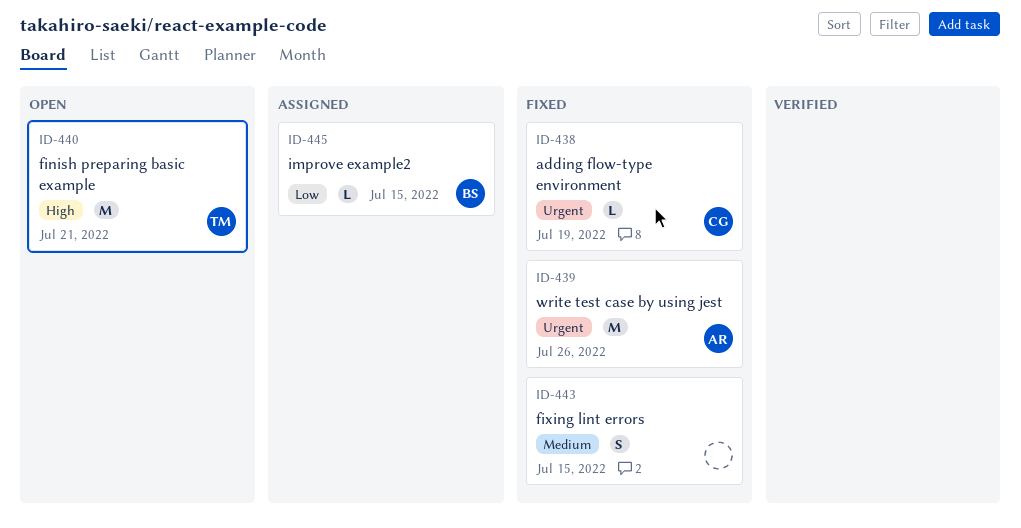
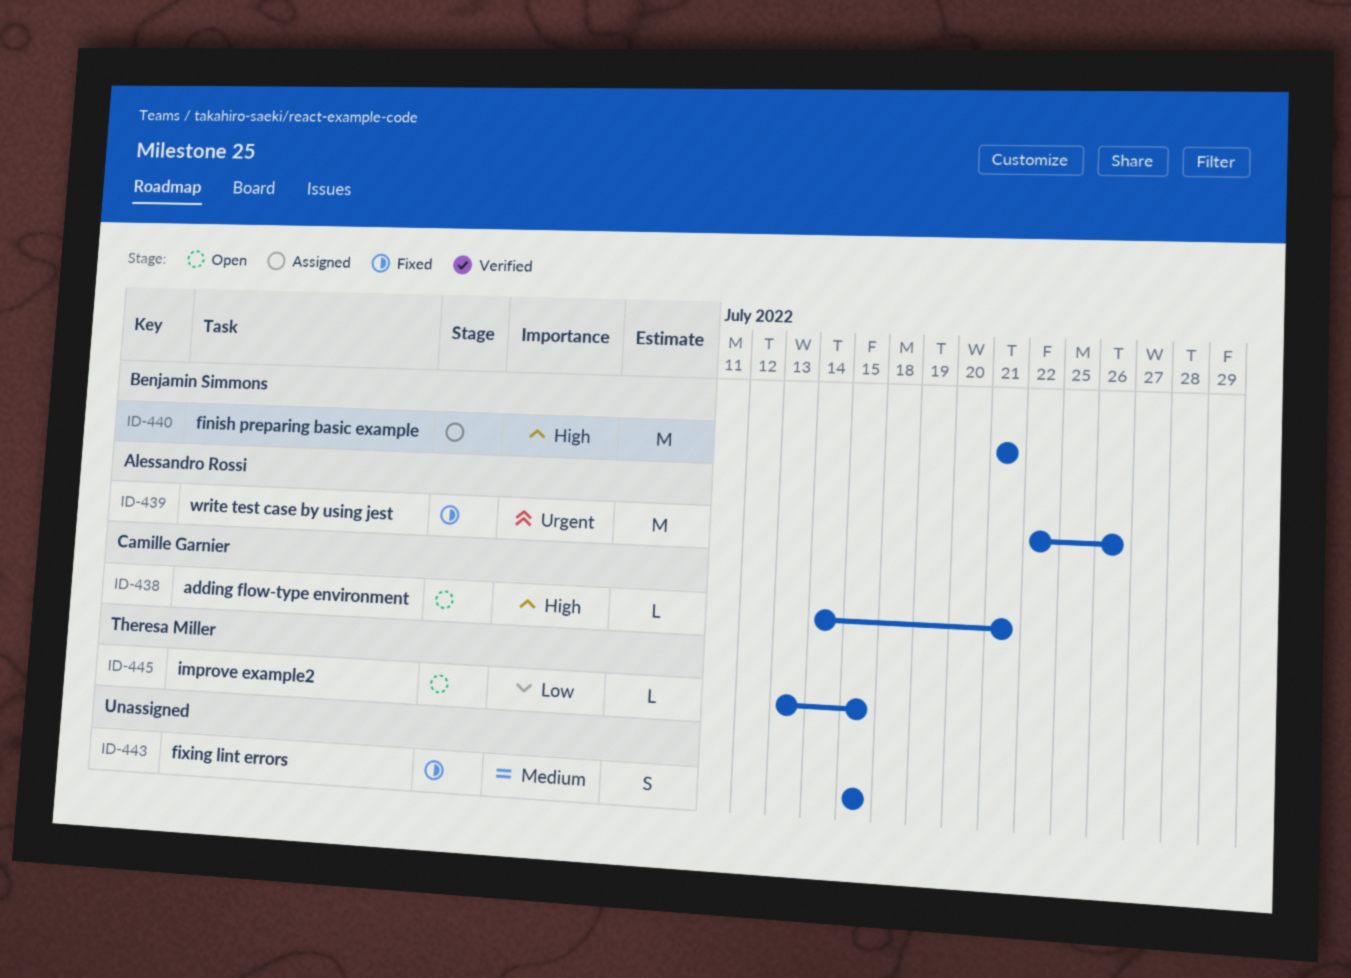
ID-438, status: Fixed -> Open
ID-438, priority: Urgent -> High
ID-438, due: Jul 19 -> Jul 21
ID-440, status: Open -> Assigned
ID-440, owner: Theresa Miller -> Benjamin Simmons
ID-445, status: Assigned -> Open
ID-445, owner: Benjamin Simmons -> Theresa Miller

